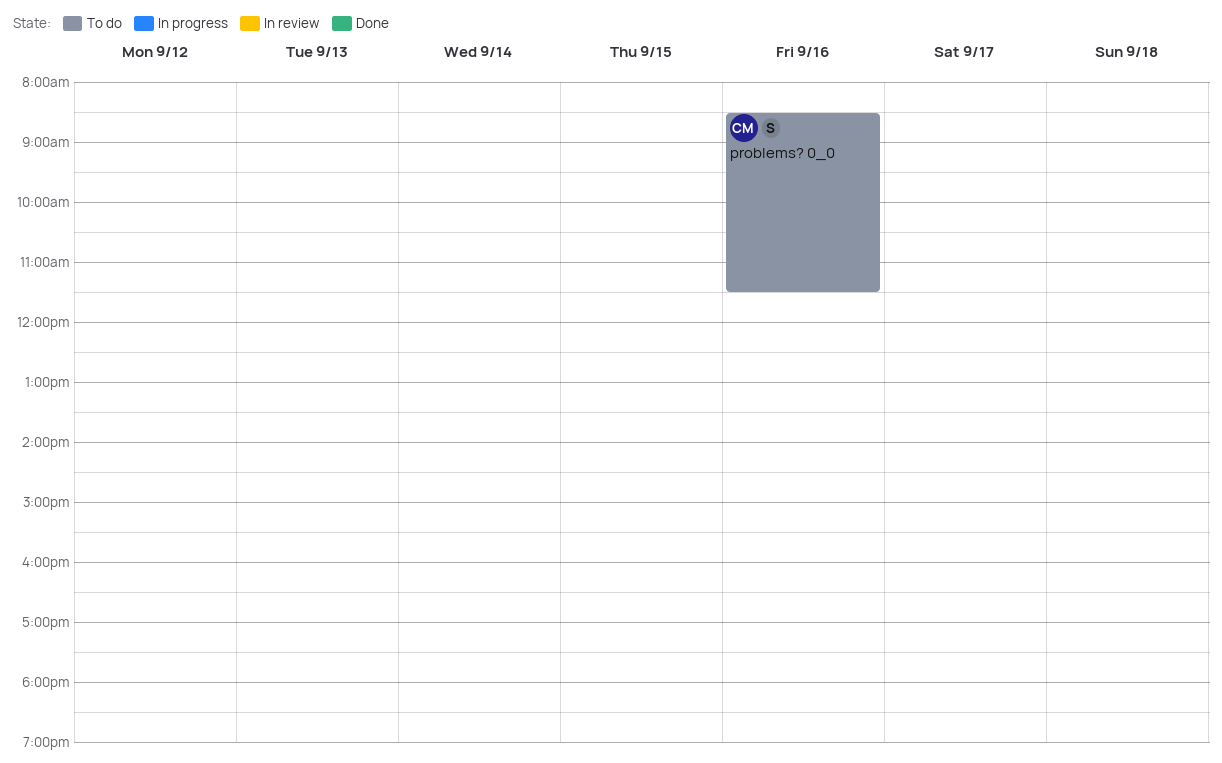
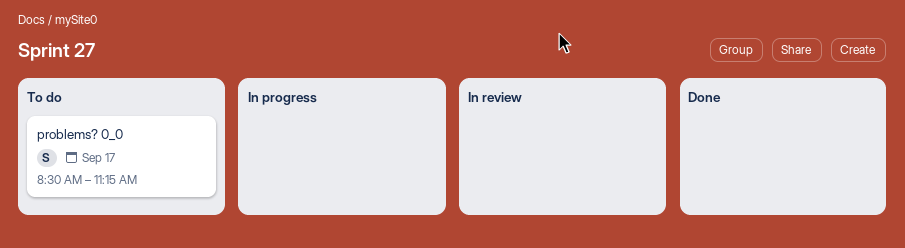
problems? 0_0, day: Sep 16 -> Sep 17
problems? 0_0, ends: 11:30 -> 11:15

